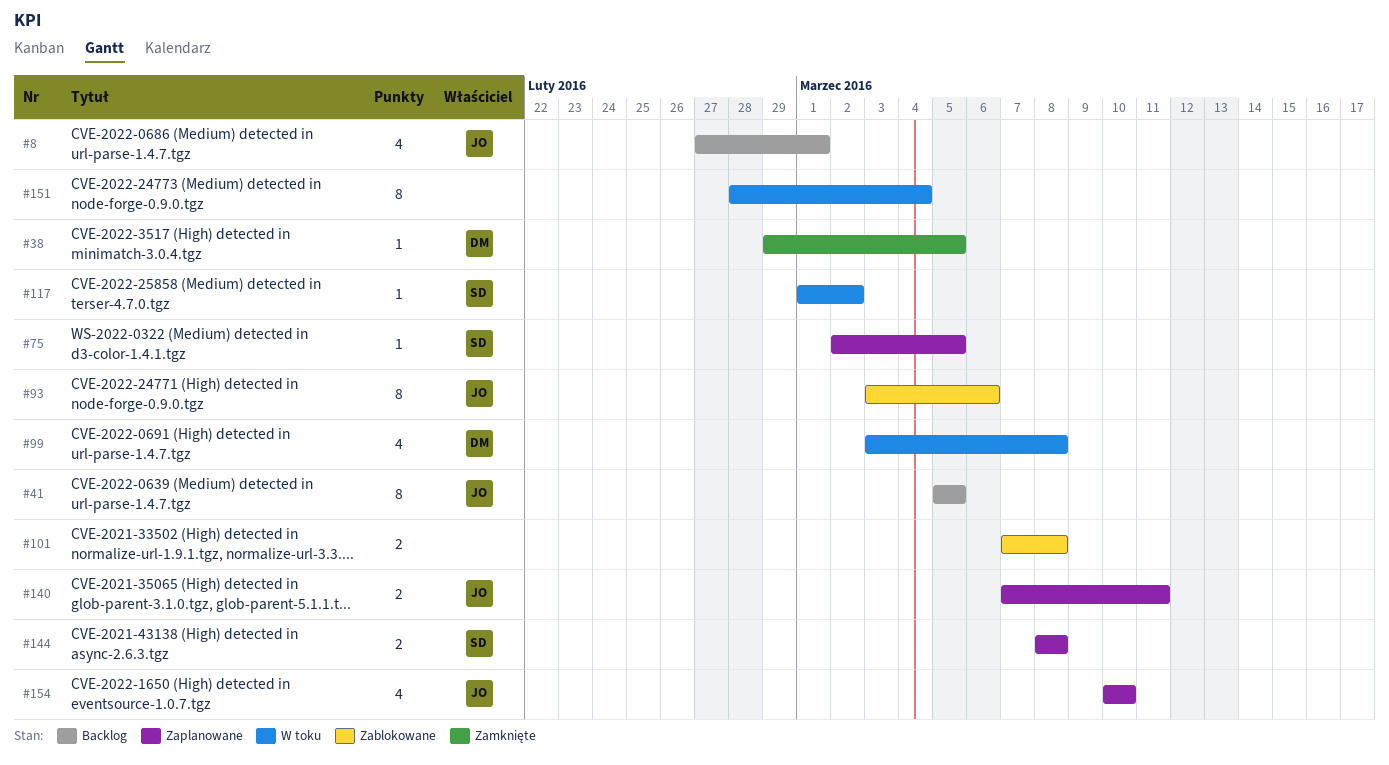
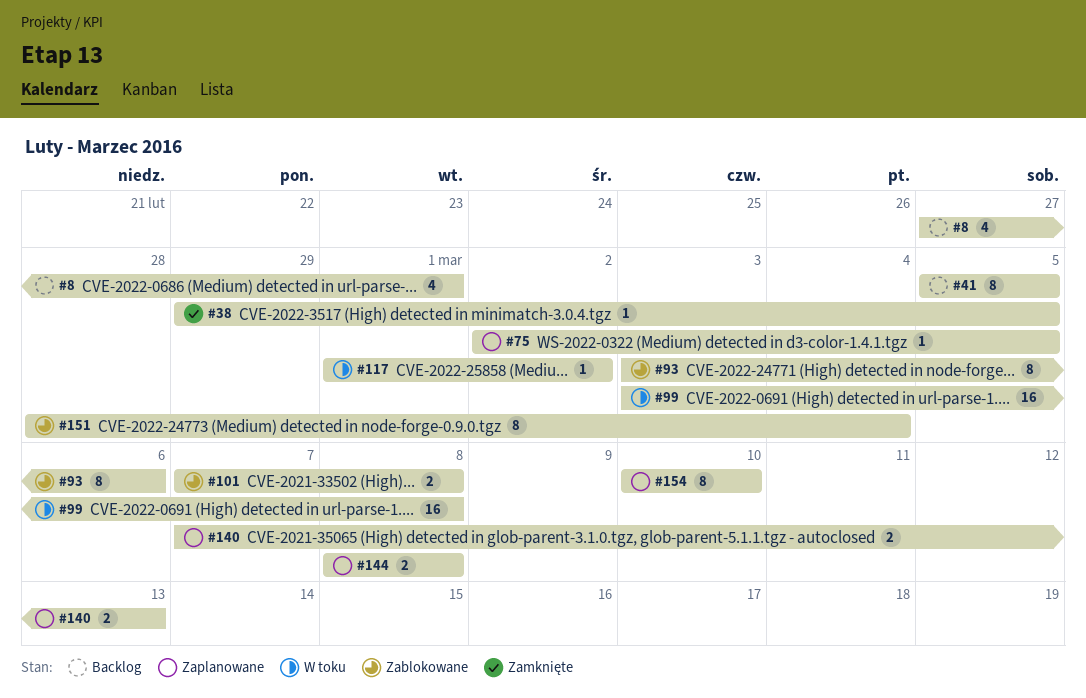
#99, estimate: 4 -> 16
#140, due: Mar 11 -> Mar 13
#151, status: W toku -> Zablokowane
#154, estimate: 4 -> 8

